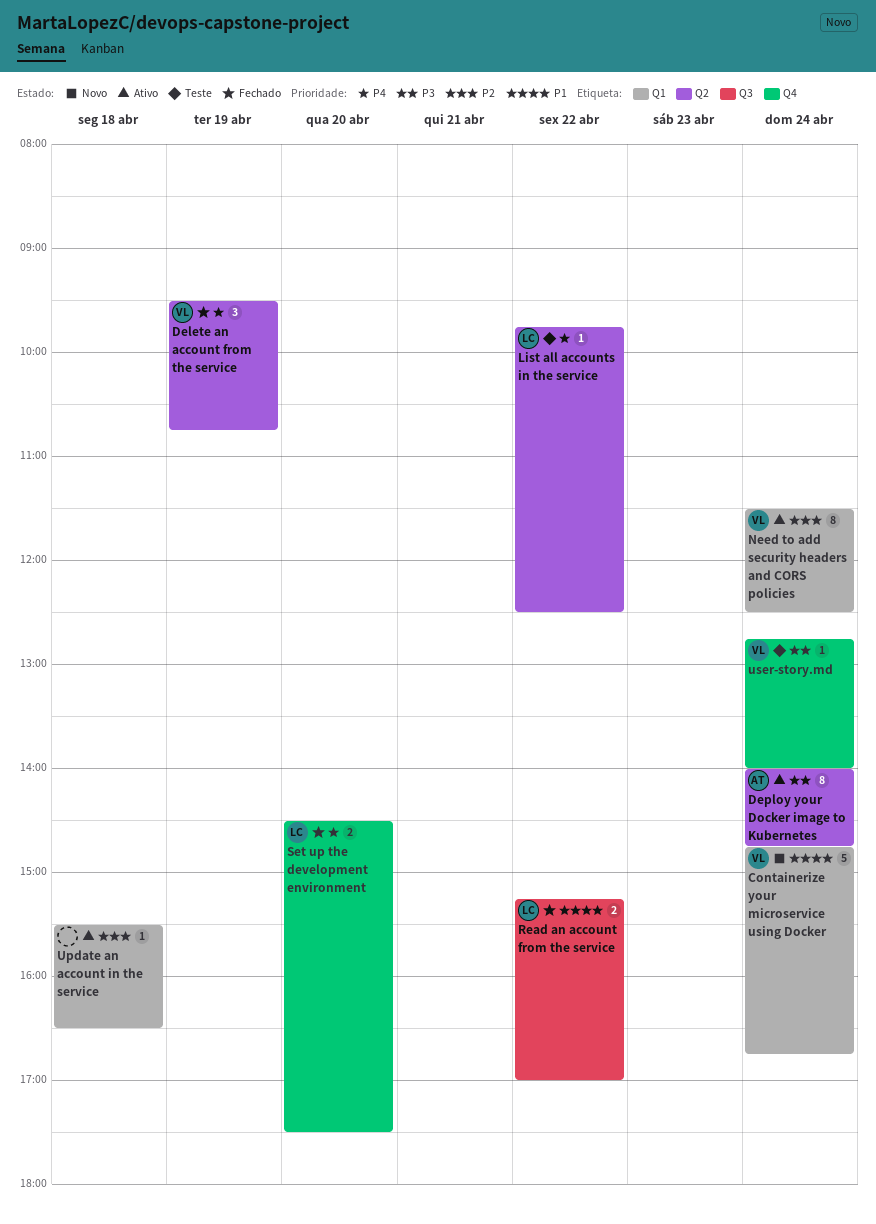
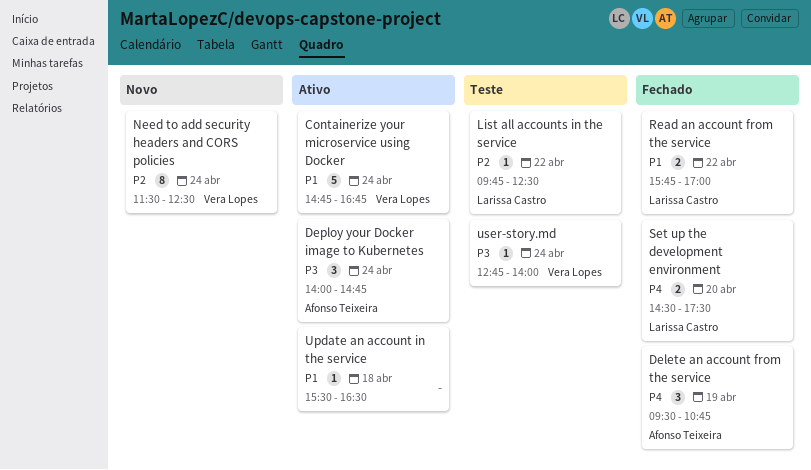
Containerize your microservice using Docker, status: Novo -> Ativo
Delete an account from the service, owner: Vera Lopes -> Afonso Teixeira
Deploy your Docker image to Kubernetes, estimate: 8 -> 3
List all accounts in the service, priority: P4 -> P2
Need to add security headers and CORS policies, status: Ativo -> Novo
Read an account from the service, begins: 15:15 -> 15:45
Update an account in the service, priority: P2 -> P1

